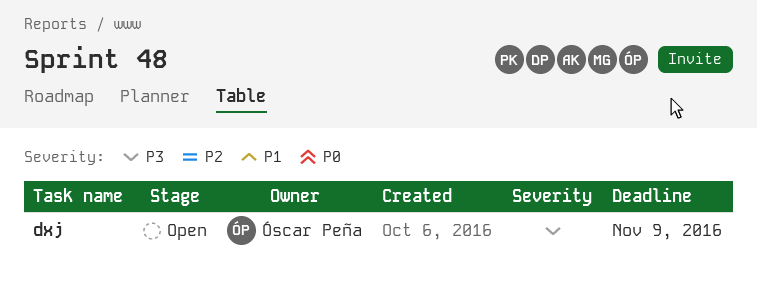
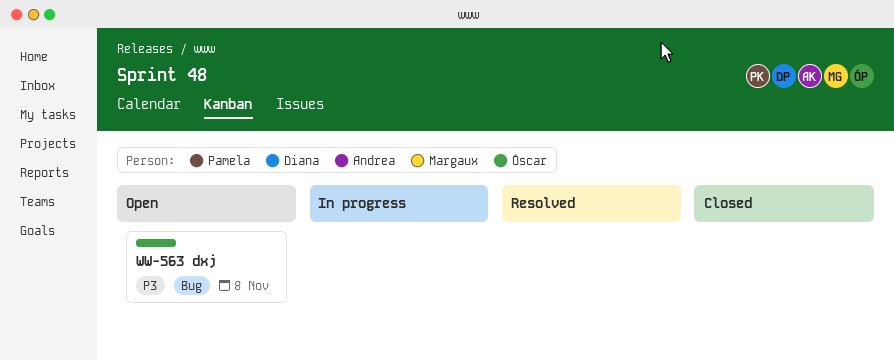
dxj, due: Nov 9 -> Nov 8

